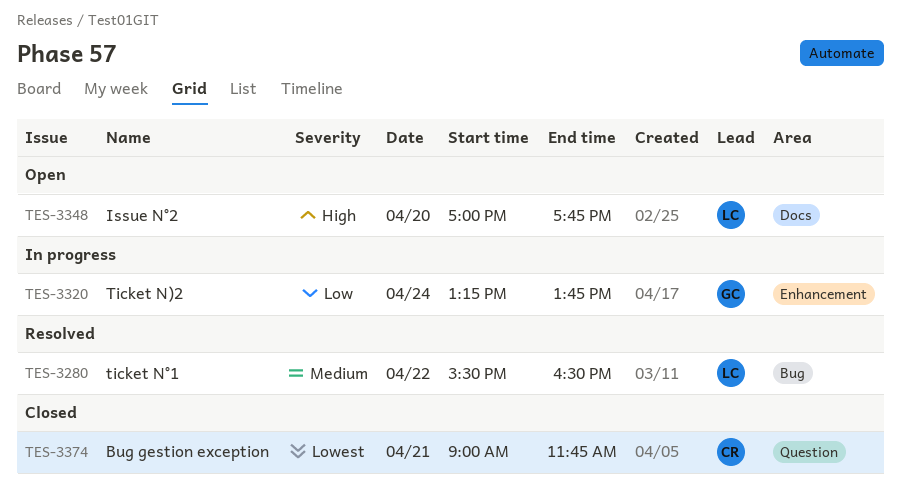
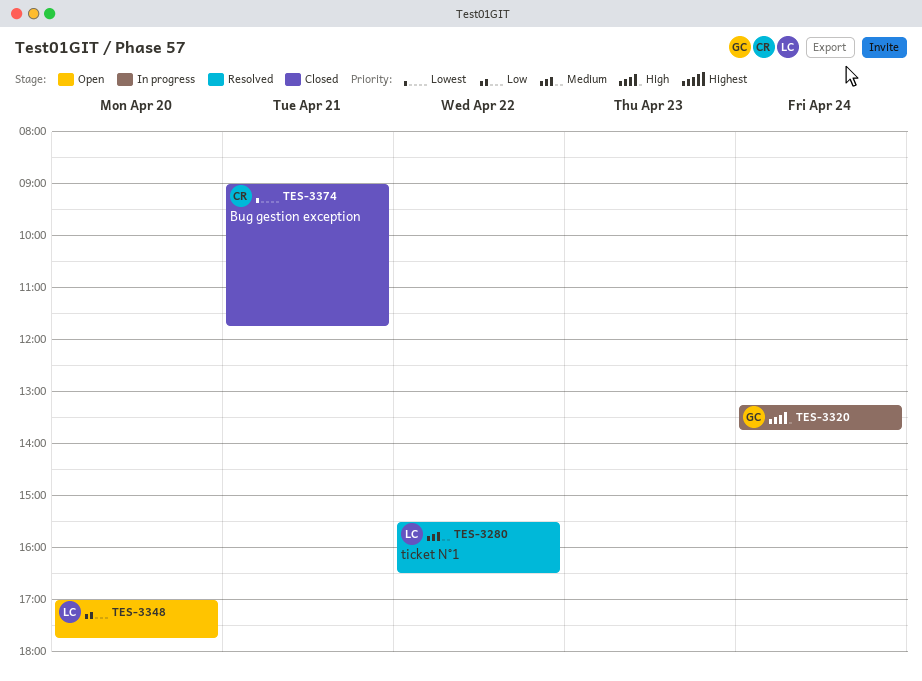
TES-3320, priority: Low -> High
TES-3348, priority: High -> Low

